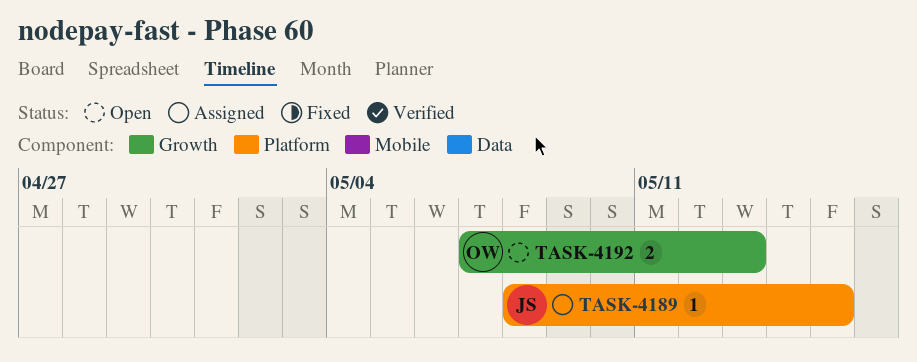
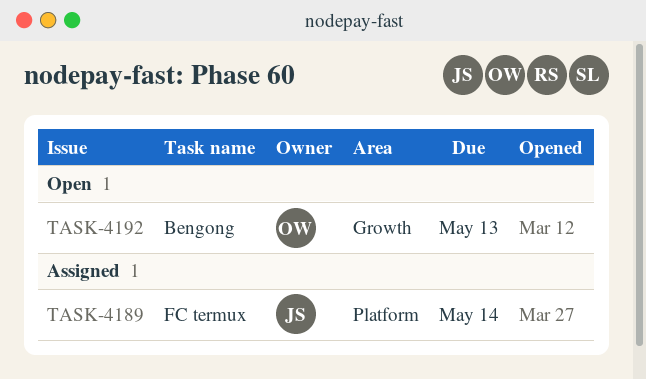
TASK-4189, due: May 15 -> May 14

